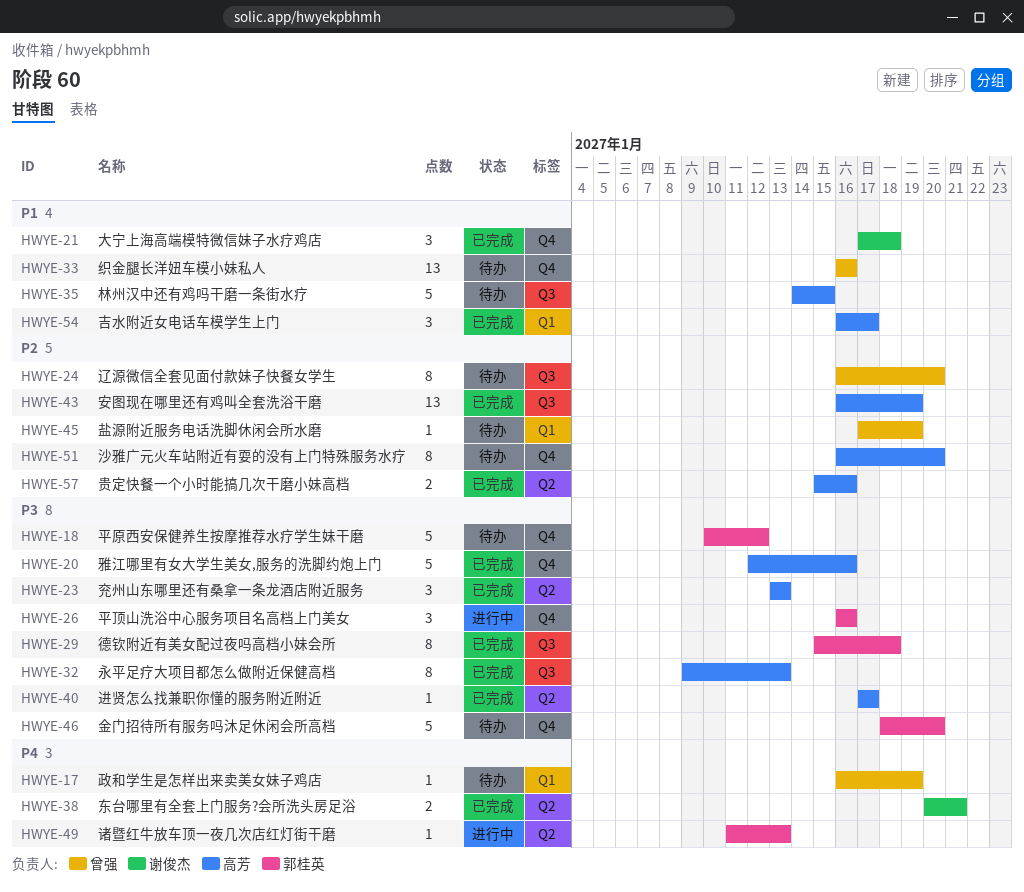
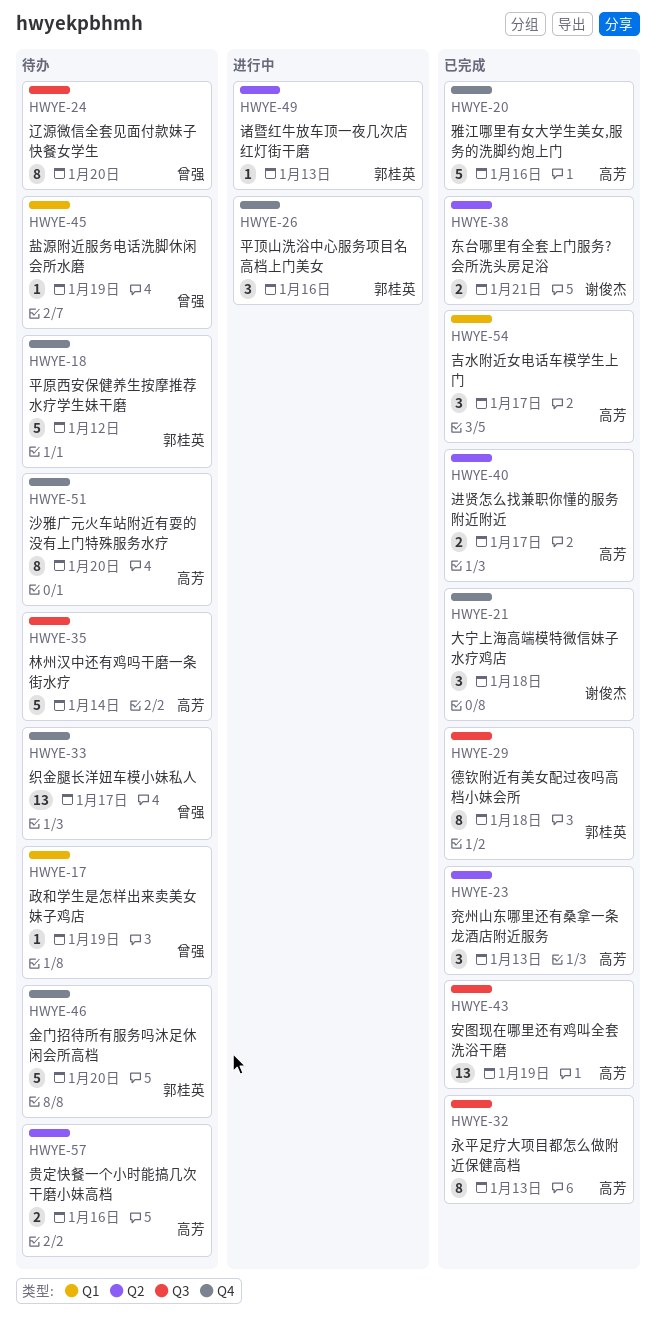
HWYE-33, due: Jan 16 -> Jan 17
HWYE-35, due: Jan 15 -> Jan 14
HWYE-40, estimate: 1 -> 2
HWYE-57, status: 已完成 -> 待办

